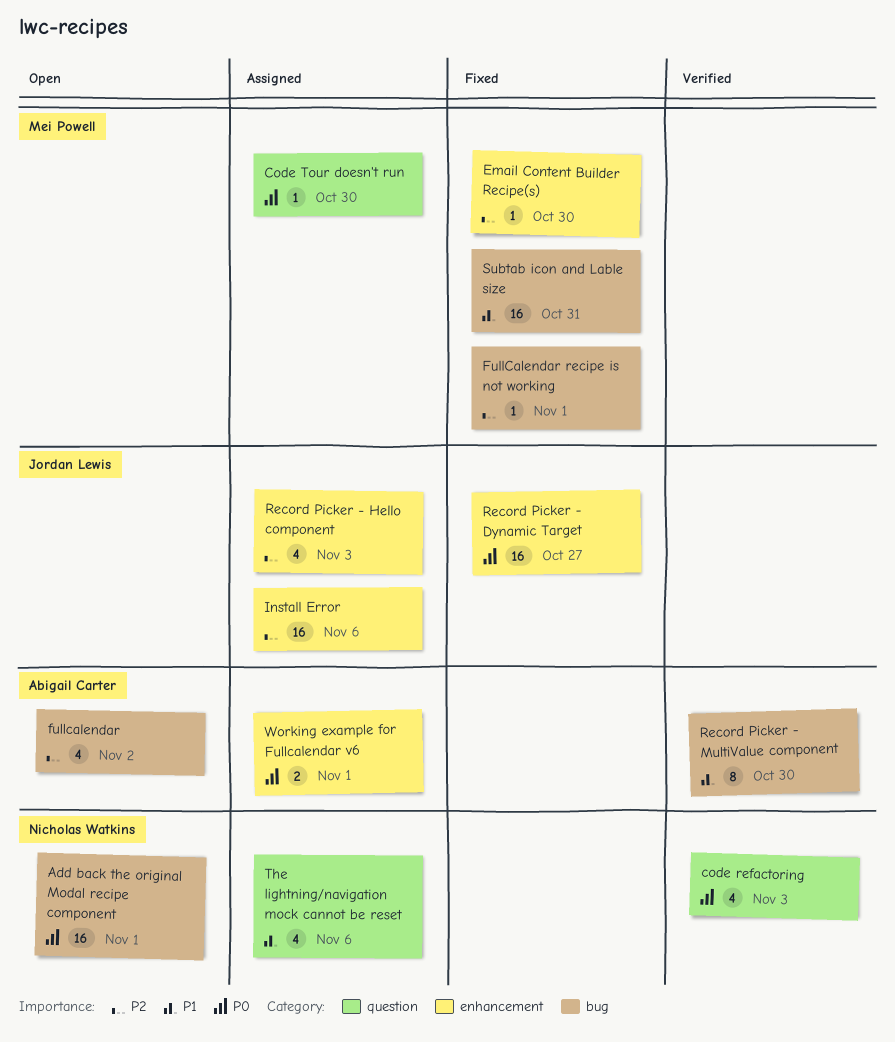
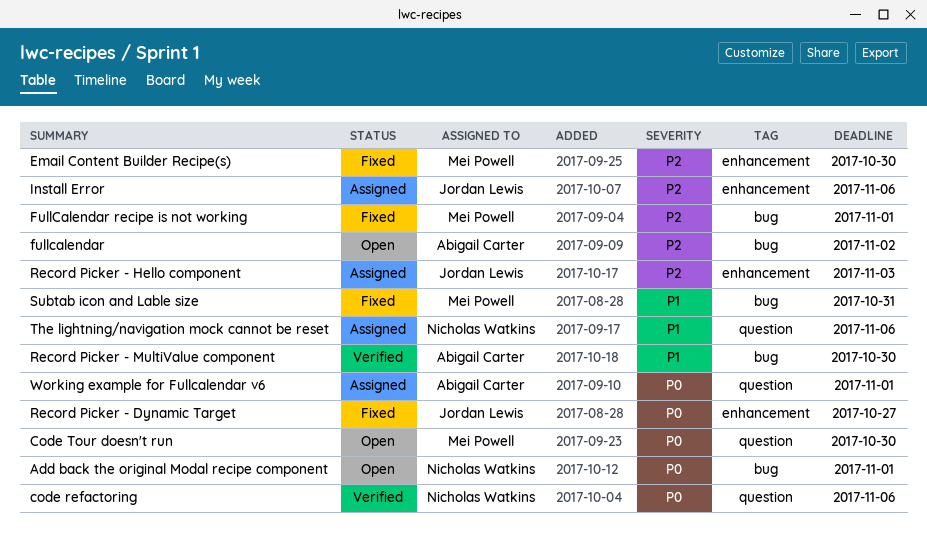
code refactoring, due: Nov 3 -> Nov 6
Code Tour doesn't run, status: Assigned -> Open
Working example for Fullcalendar v6, label: enhancement -> question

